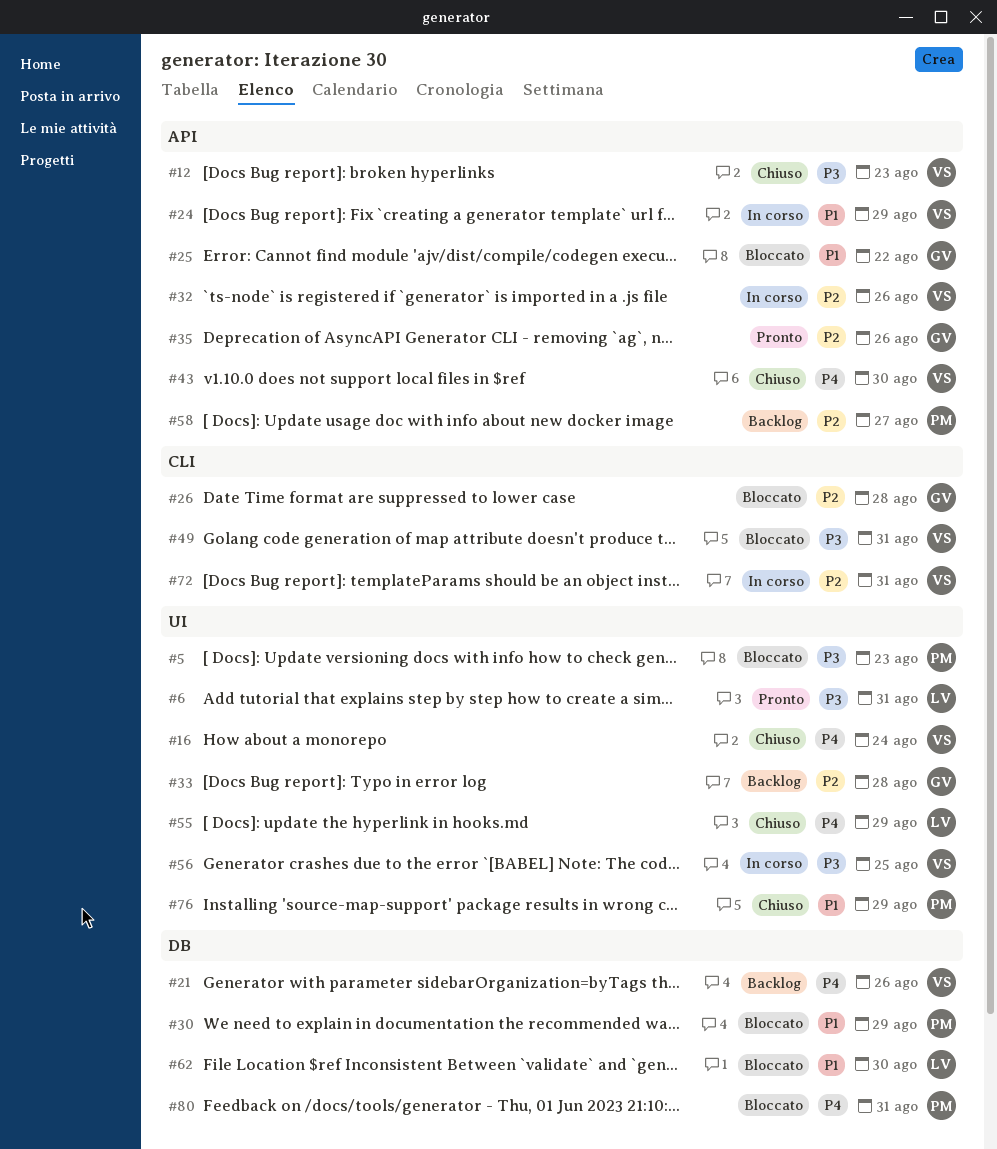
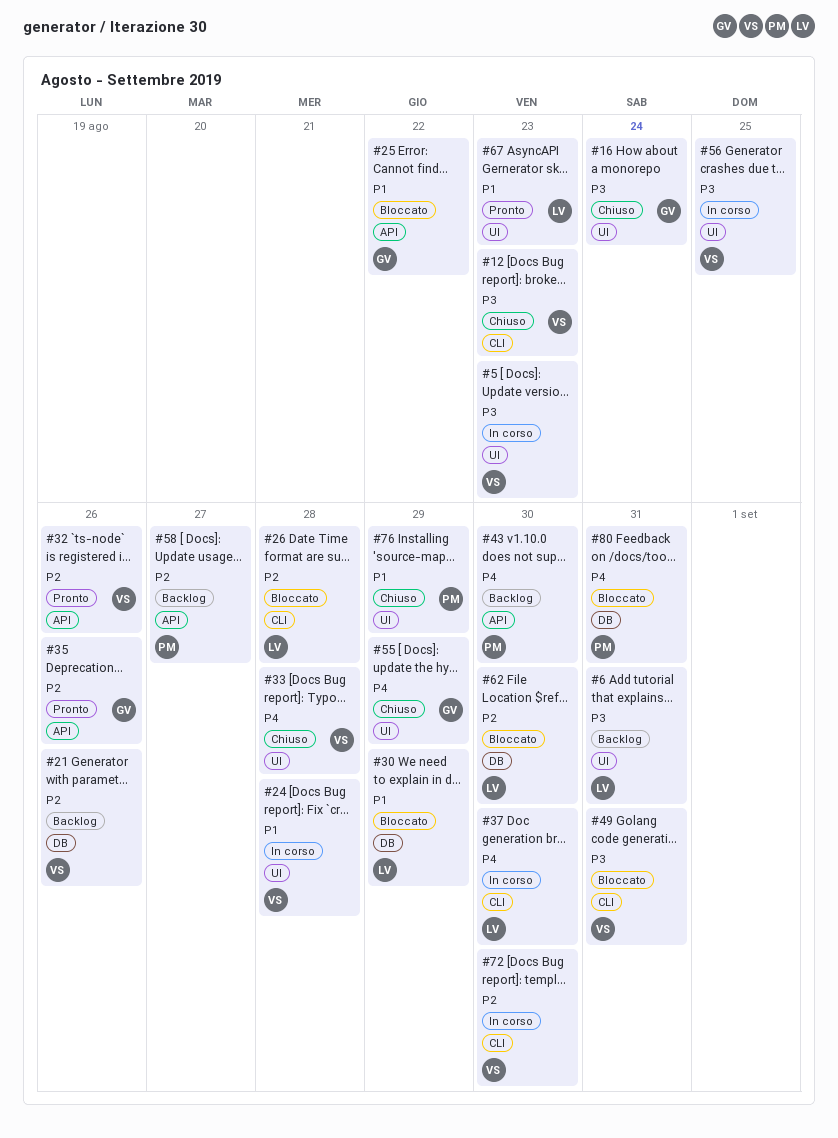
#5, status: Bloccato -> In corso
#5, owner: PM -> VS
#6, status: Pronto -> Backlog
#12, label: API -> CLI
#16, owner: VS -> GV
#16, priority: P4 -> P3
#21, priority: P4 -> P2
#24, label: API -> UI
#24, due: Aug 29 -> Aug 28
#26, owner: GV -> LV
#30, owner: PM -> LV
#32, status: In corso -> Pronto
#33, status: Backlog -> Chiuso
#33, owner: GV -> VS
#33, priority: P2 -> P4
#37: none -> present
#43, status: Chiuso -> Backlog
#43, owner: VS -> PM
#55, owner: LV -> GV
#62, priority: P1 -> P2
#67: none -> present
#72, due: Aug 31 -> Aug 30

